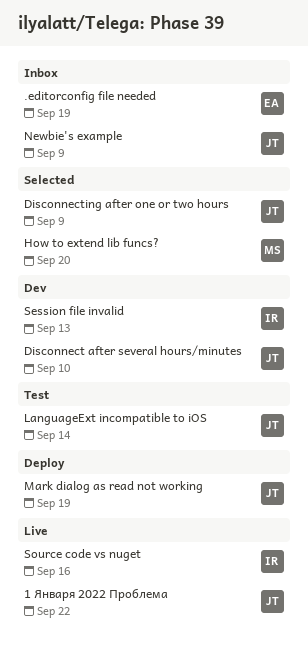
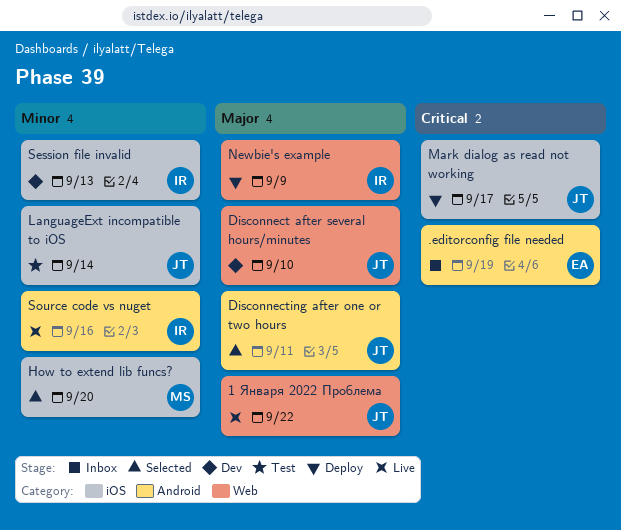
Disconnecting after one or two hours, due: Sep 9 -> Sep 11
Mark dialog as read not working, due: Sep 19 -> Sep 17
Newbie's example, status: Inbox -> Deploy
Newbie's example, owner: JT -> IR

